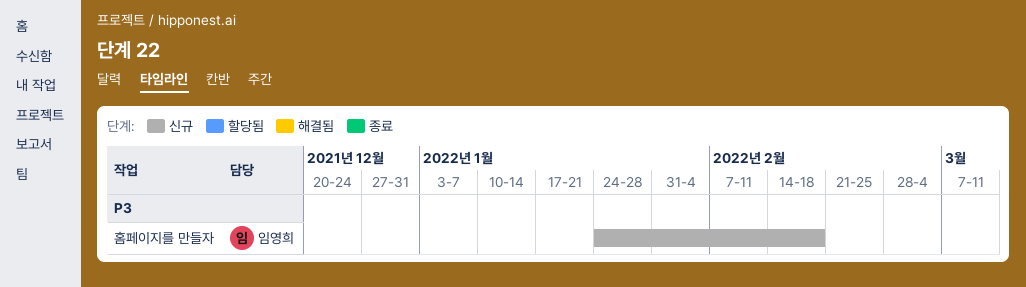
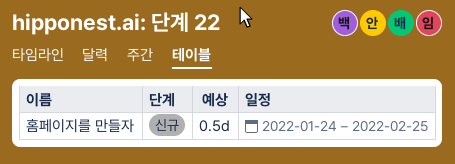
홈페이지를 만들자, due: Feb 18 -> Feb 25

